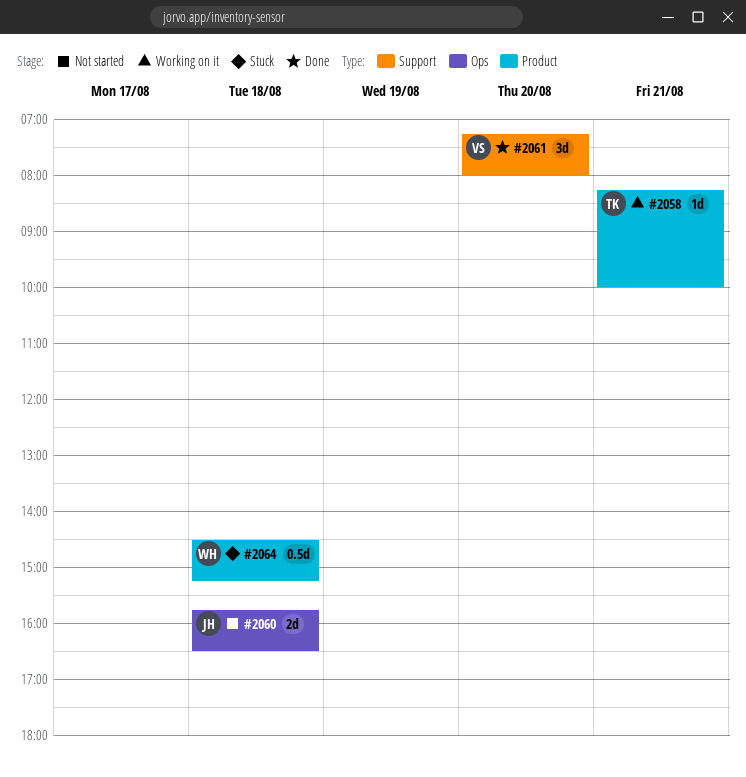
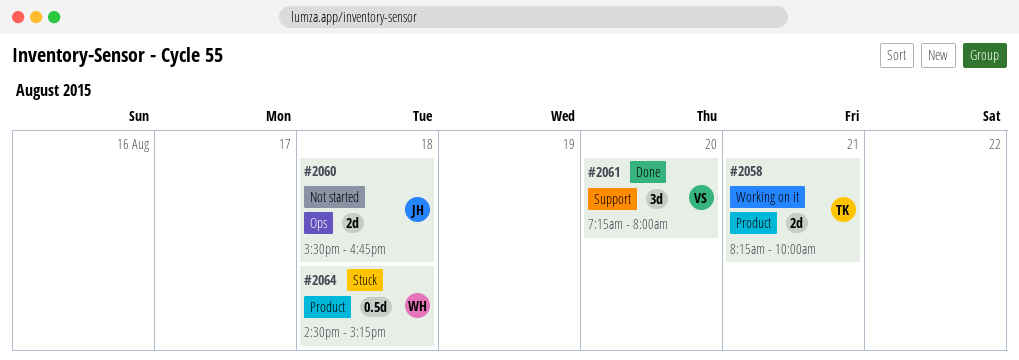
#2058, estimate: 1d -> 2d
#2060, begins: 15:45 -> 15:30
#2060, ends: 16:30 -> 16:45

